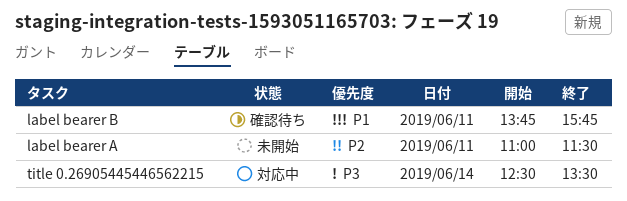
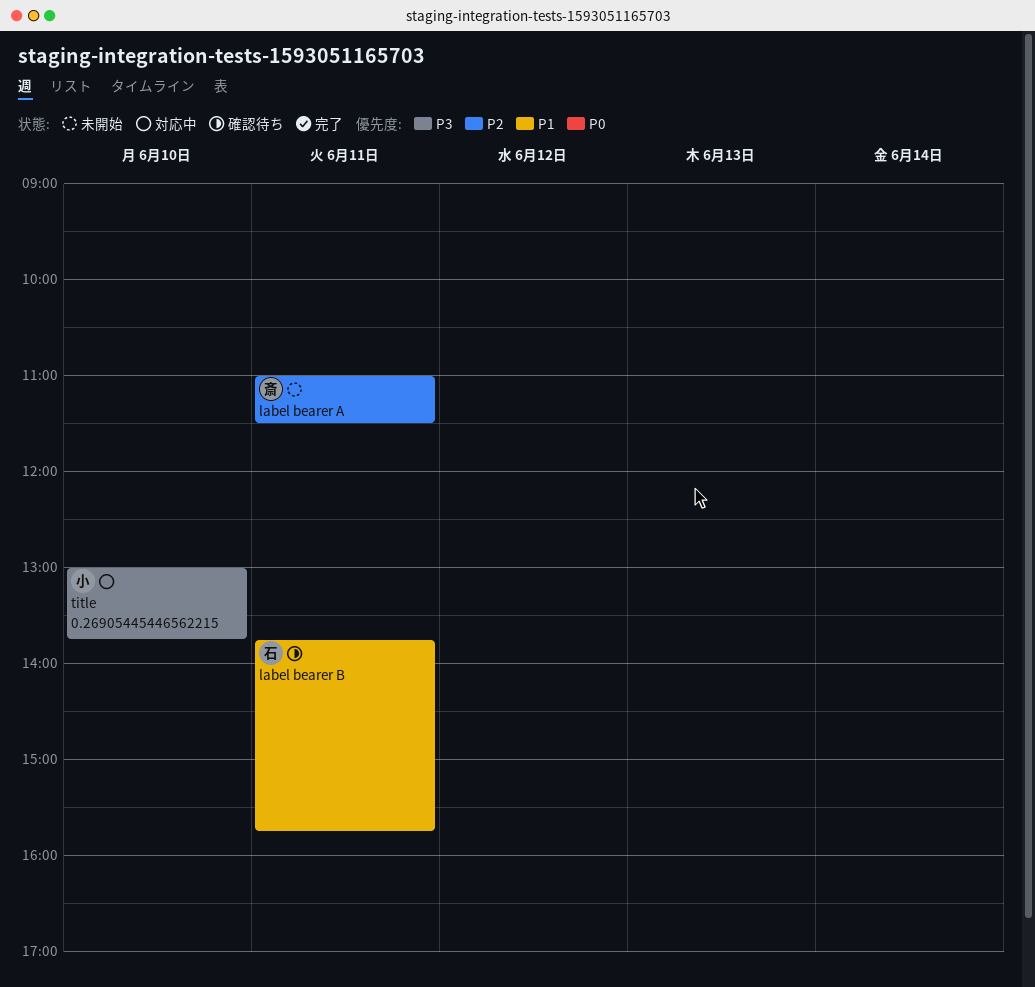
title 0.26905445446562215, day: Jun 14 -> Jun 10
title 0.26905445446562215, begins: 12:30 -> 13:00
title 0.26905445446562215, ends: 13:30 -> 13:45

